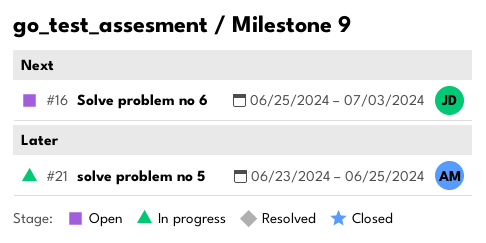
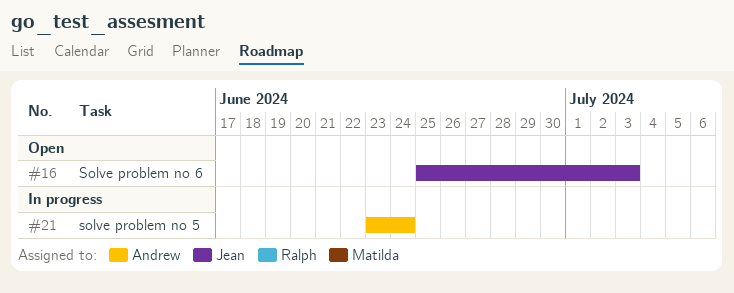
#21, due: Jun 25 -> Jun 24

